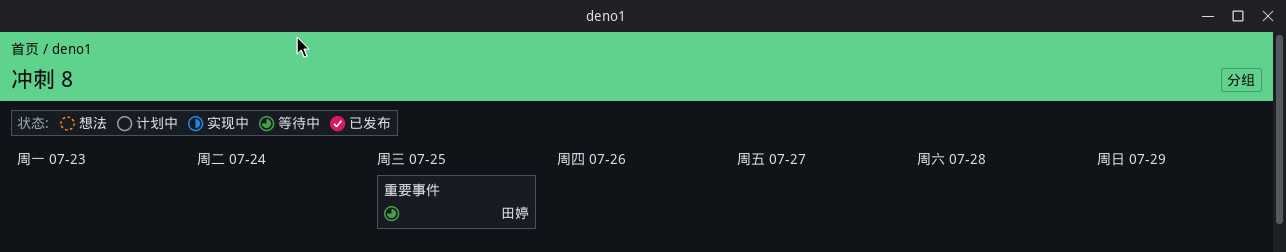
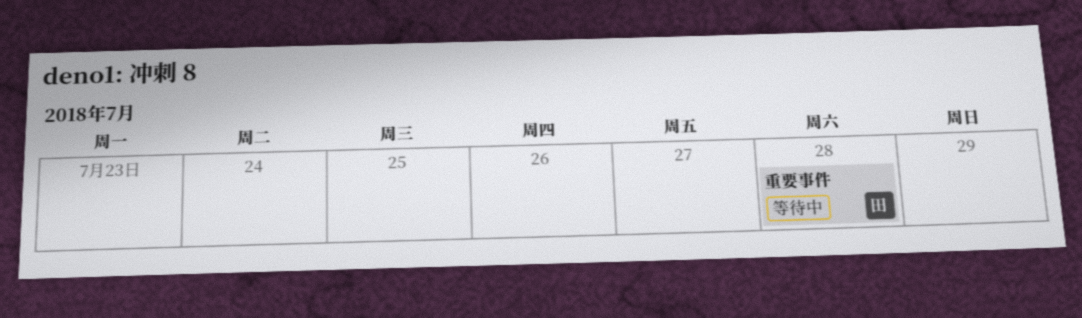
重要事件, due: Jul 25 -> Jul 28

